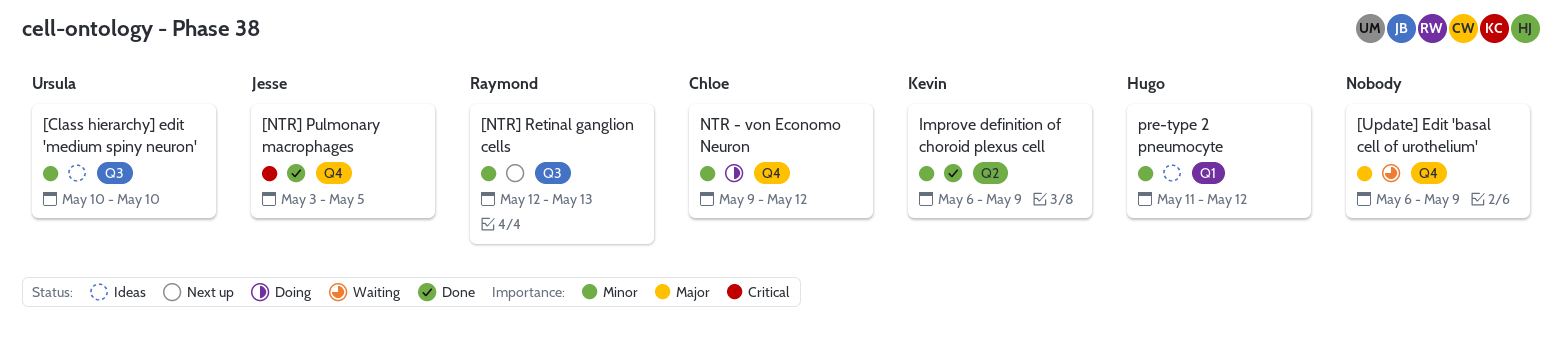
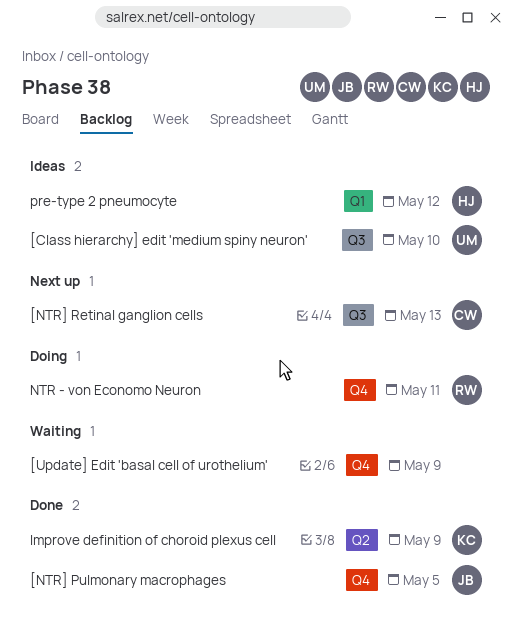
[NTR] Retinal ganglion cells, owner: Raymond -> Chloe
NTR - von Economo Neuron, owner: Chloe -> Raymond
NTR - von Economo Neuron, due: May 12 -> May 11

